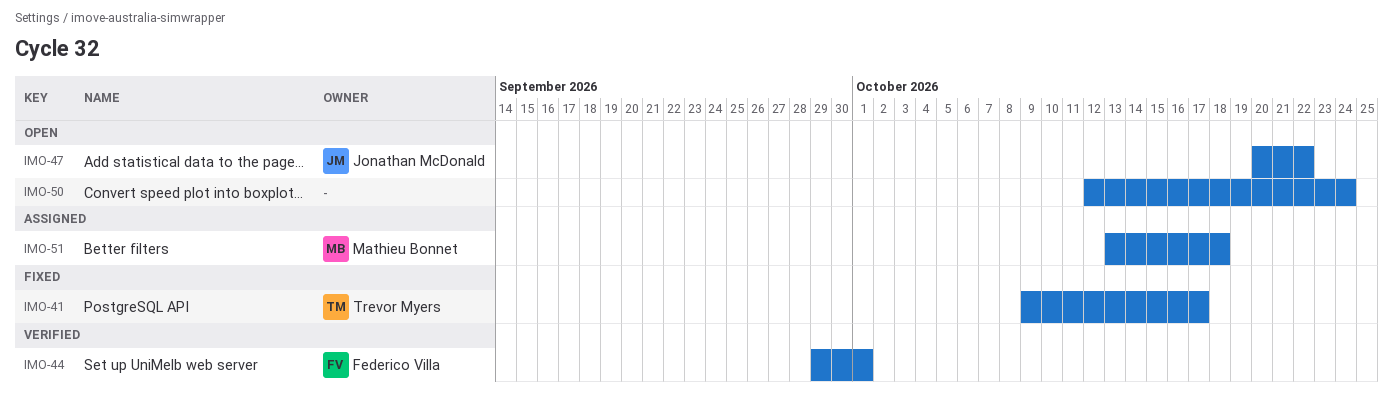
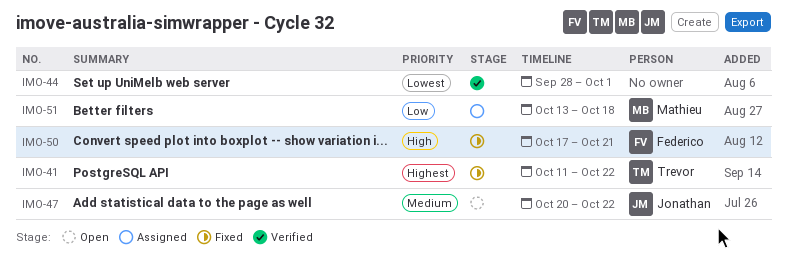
IMO-41, start: Oct 9 -> Oct 11
IMO-41, due: Oct 17 -> Oct 22
IMO-44, owner: Federico Villa -> none
IMO-44, start: Sep 29 -> Sep 28
IMO-50, status: Open -> Fixed
IMO-50, owner: none -> Federico Villa
IMO-50, start: Oct 12 -> Oct 17
IMO-50, due: Oct 24 -> Oct 21

